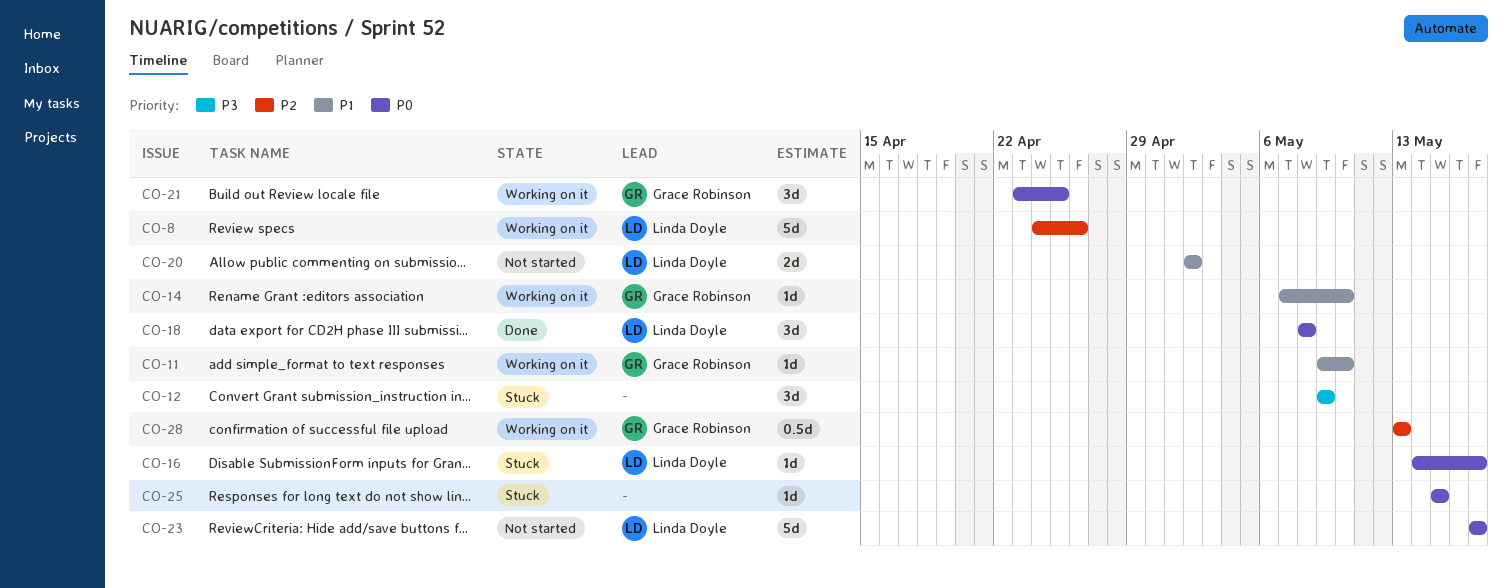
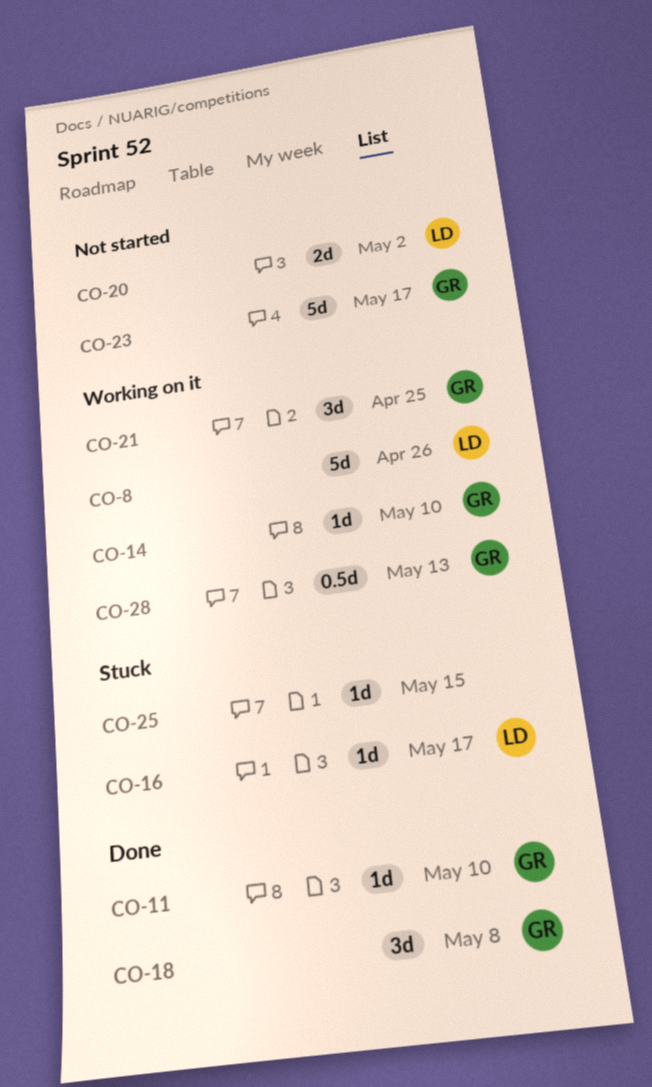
CO-11, status: Working on it -> Done
CO-12: present -> none
CO-18, owner: Linda Doyle -> Grace Robinson
CO-23, owner: Linda Doyle -> Grace Robinson

